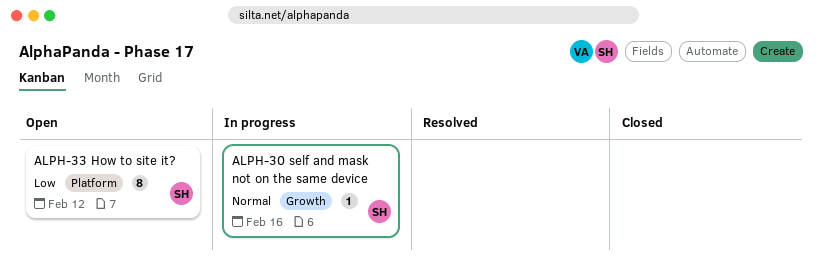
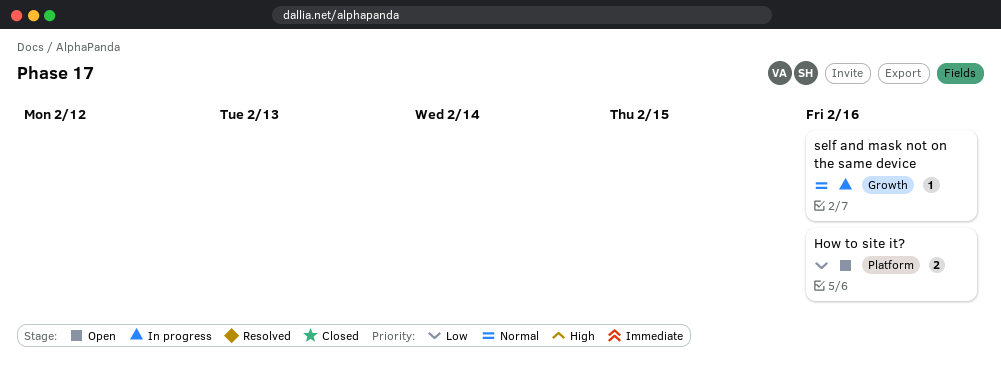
How to site it?, estimate: 8 -> 2
How to site it?, due: Feb 12 -> Feb 16

